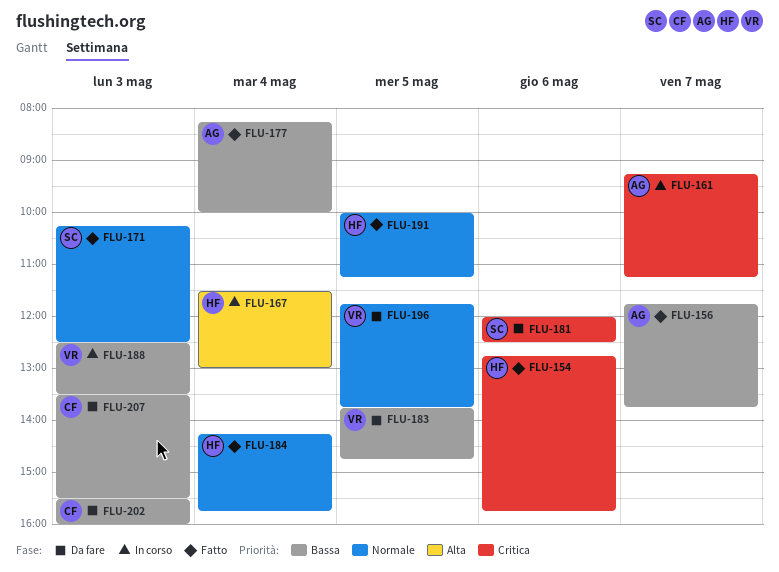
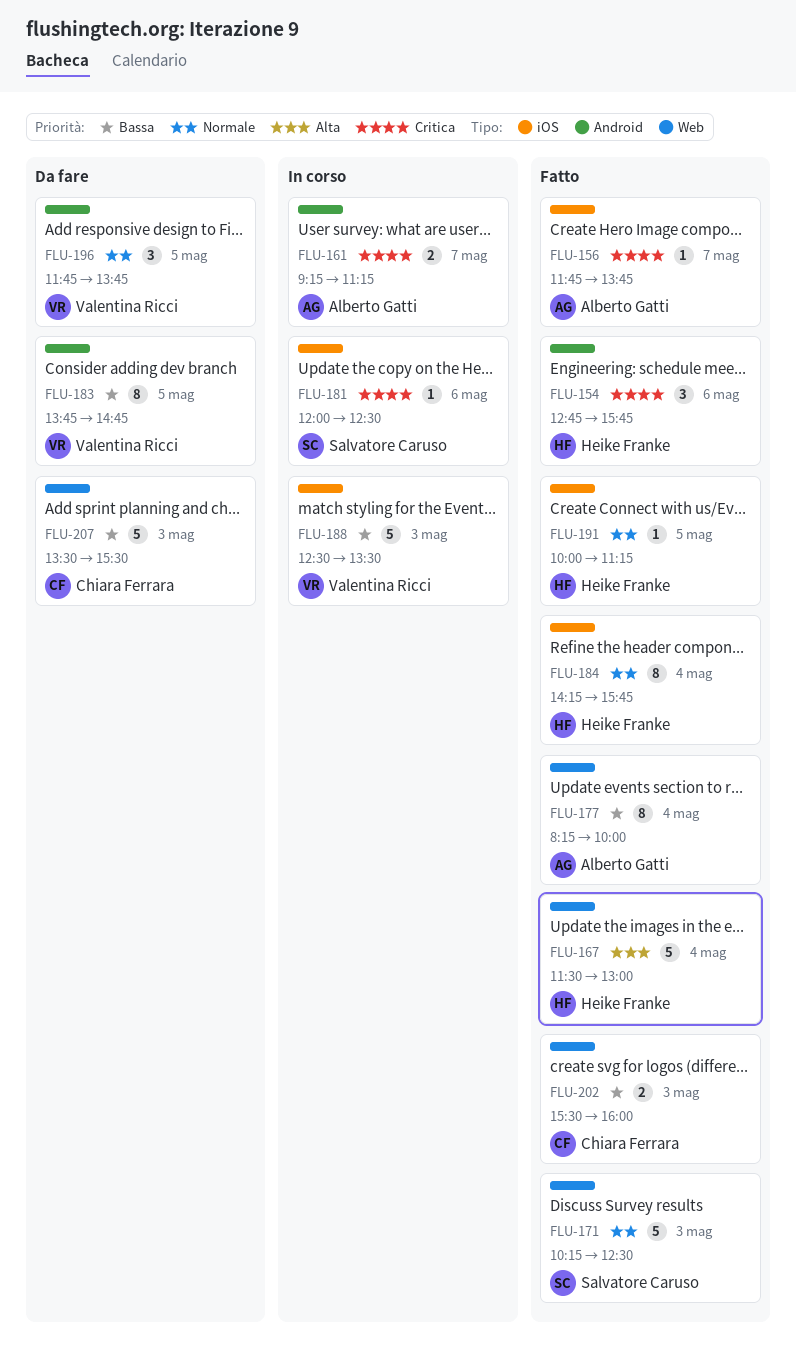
FLU-156, priority: Bassa -> Critica
FLU-167, status: In corso -> Fatto
FLU-181, status: Da fare -> In corso
FLU-202, status: Da fare -> Fatto

